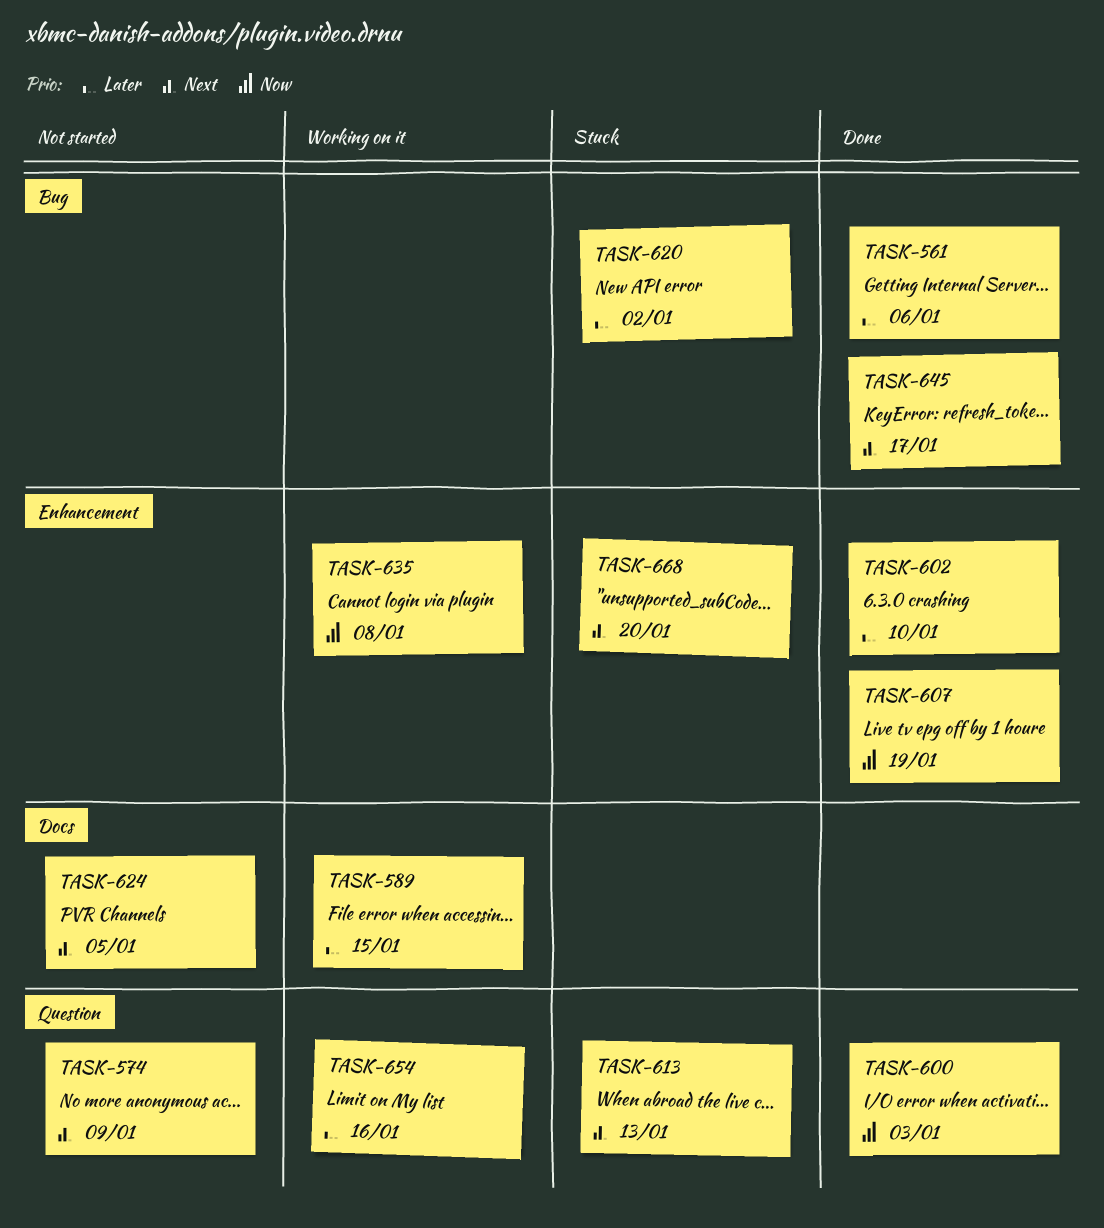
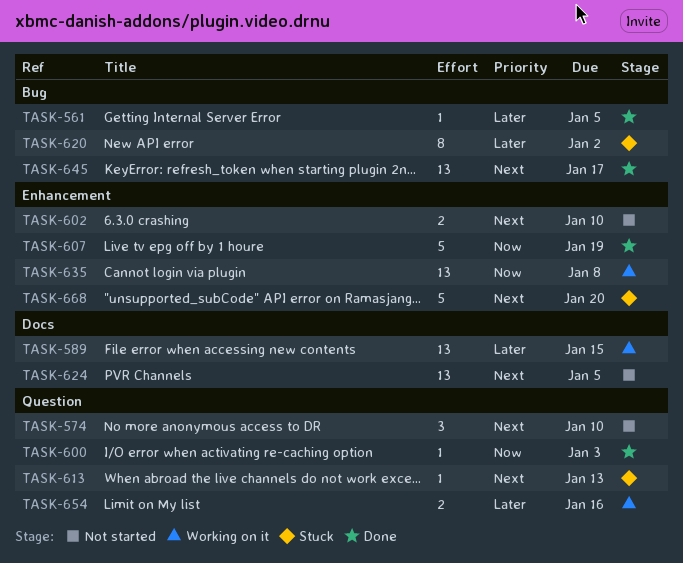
TASK-561, due: Jan 6 -> Jan 5
TASK-574, due: Jan 9 -> Jan 10
TASK-602, status: Done -> Not started
TASK-602, priority: Later -> Next

